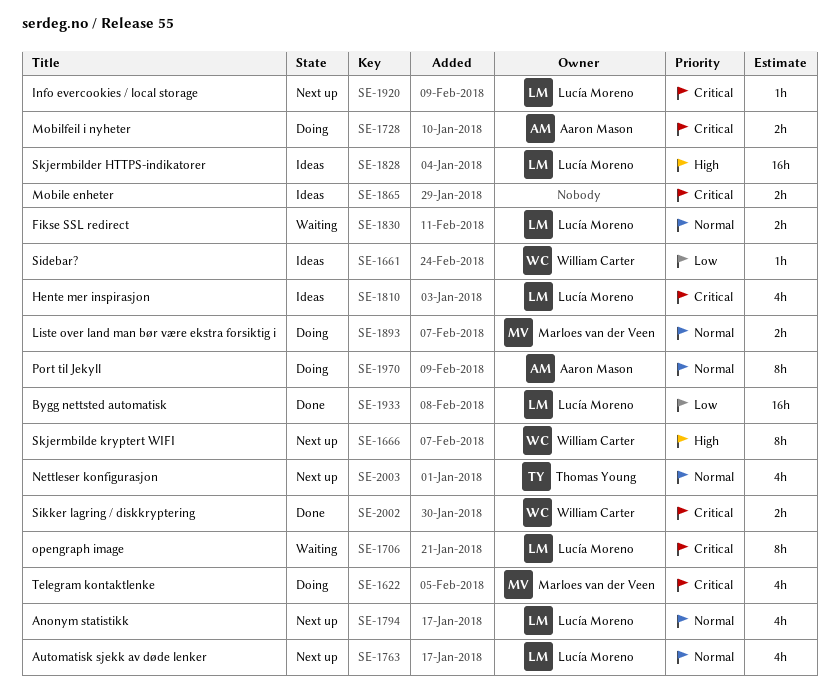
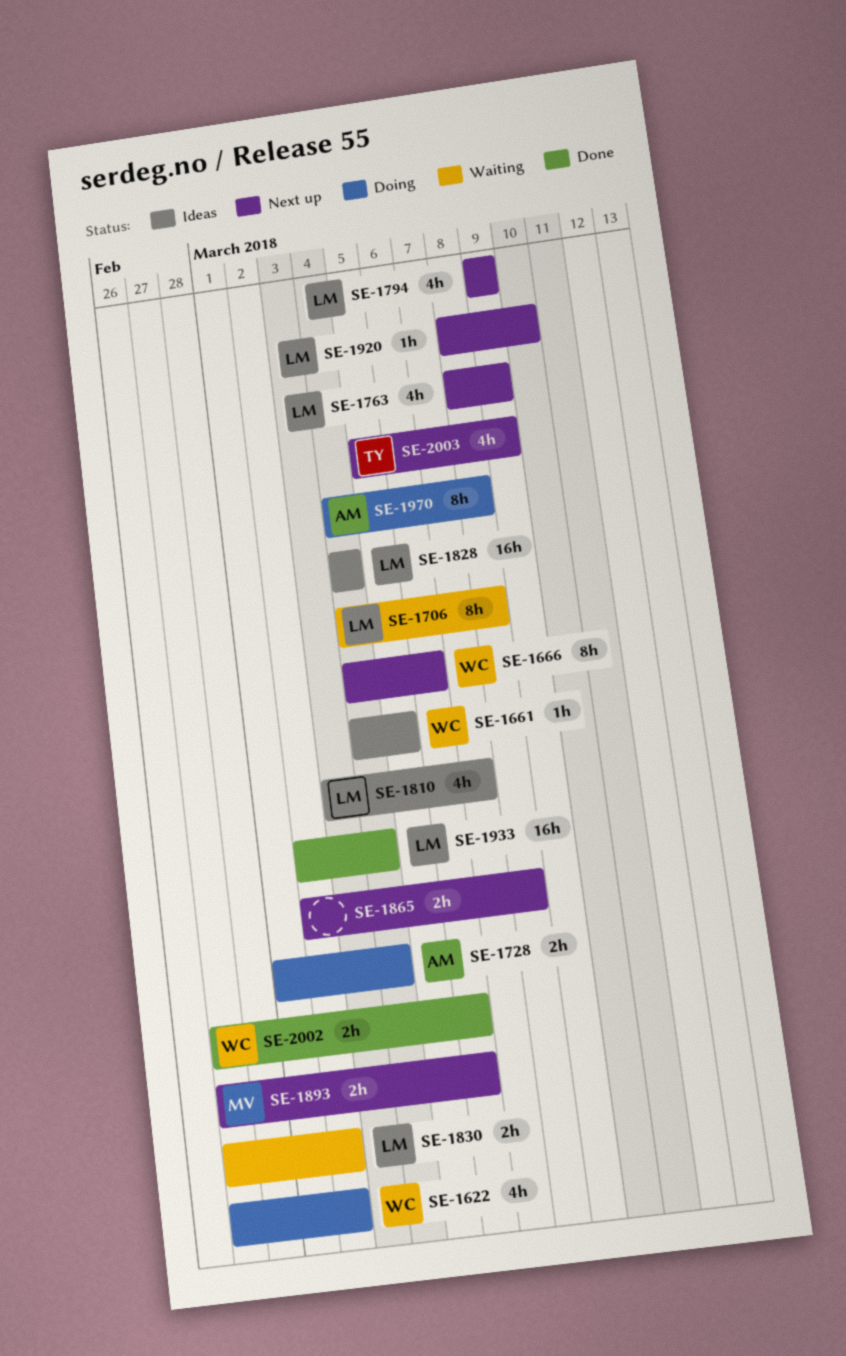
SE-1622, owner: Marloes van der Veen -> William Carter
SE-1865, status: Ideas -> Next up
SE-1893, status: Doing -> Next up

